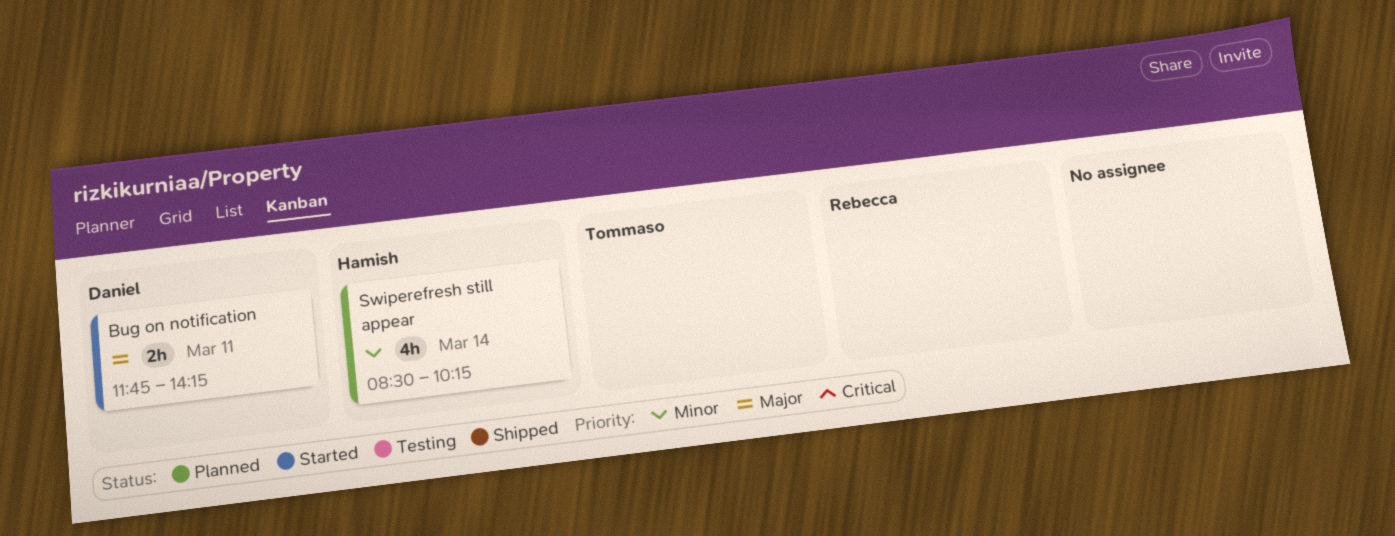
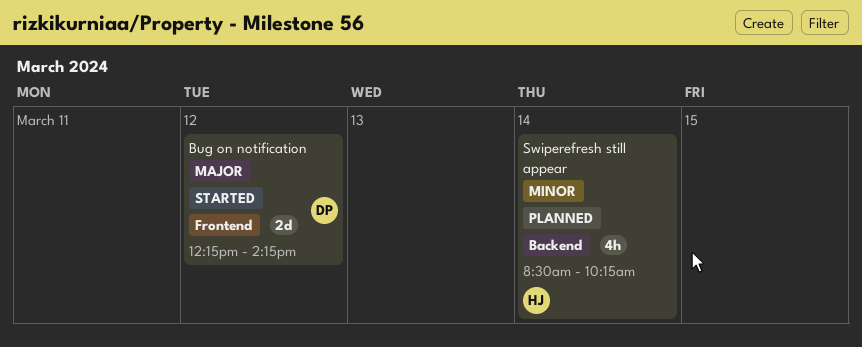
Bug on notification, estimate: 2h -> 2d
Bug on notification, day: Mar 11 -> Mar 12
Bug on notification, begins: 11:45 -> 12:15

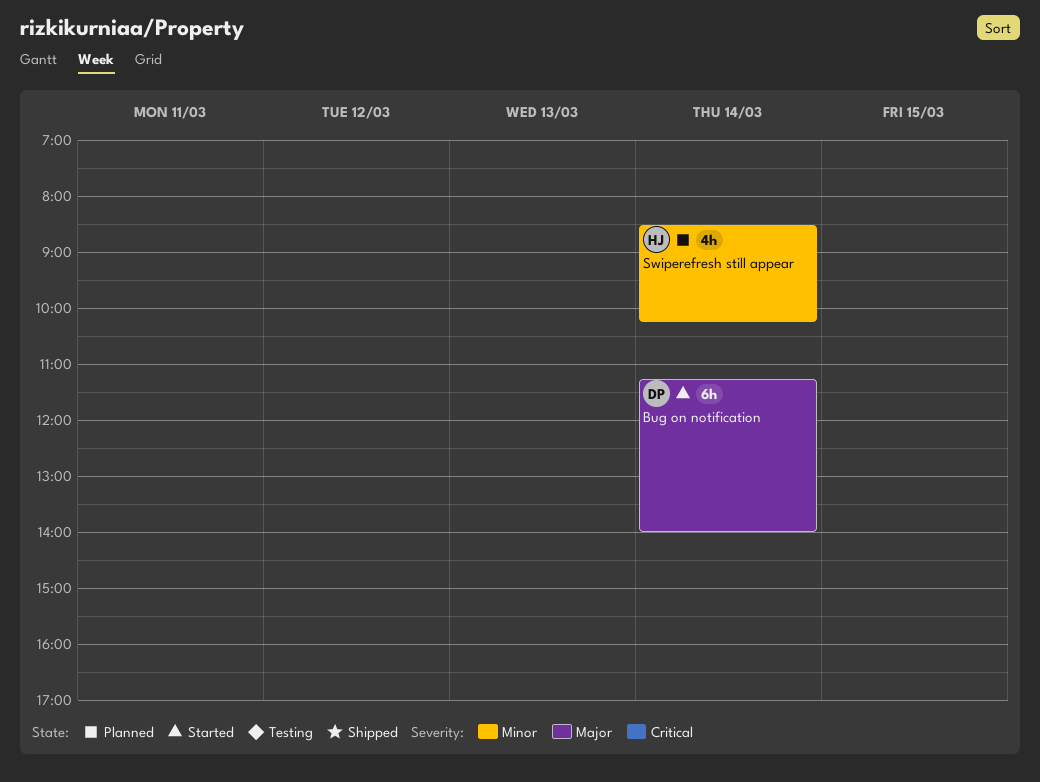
Bug on notification, estimate: 2d -> 6h
Bug on notification, day: Mar 12 -> Mar 14
Bug on notification, begins: 12:15 -> 11:15
Bug on notification, ends: 14:15 -> 14:00

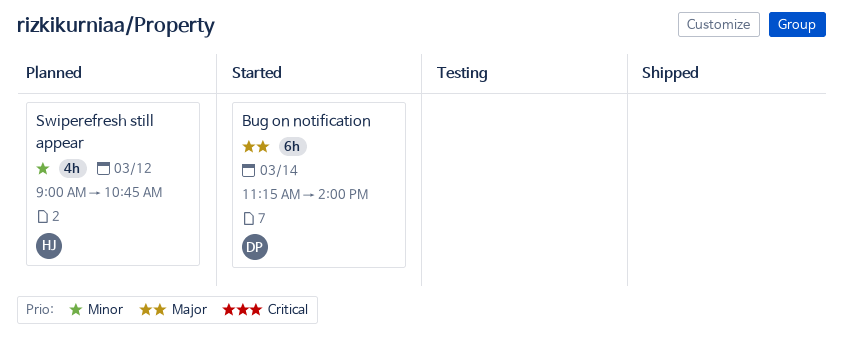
Swiperefresh still appear, day: Mar 14 -> Mar 12
Swiperefresh still appear, begins: 08:30 -> 09:00
Swiperefresh still appear, ends: 10:15 -> 10:45

